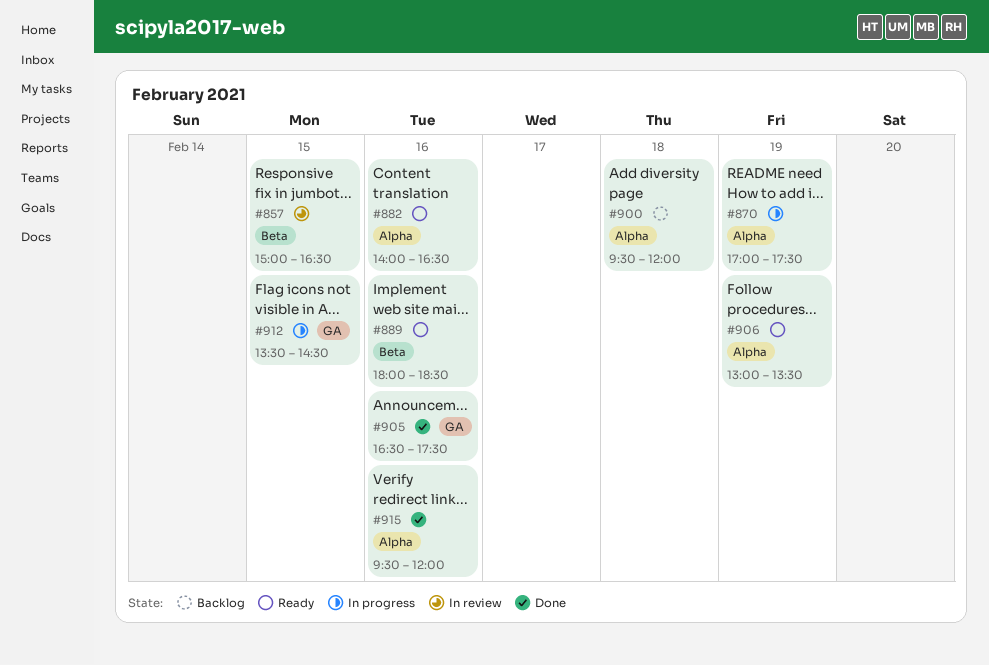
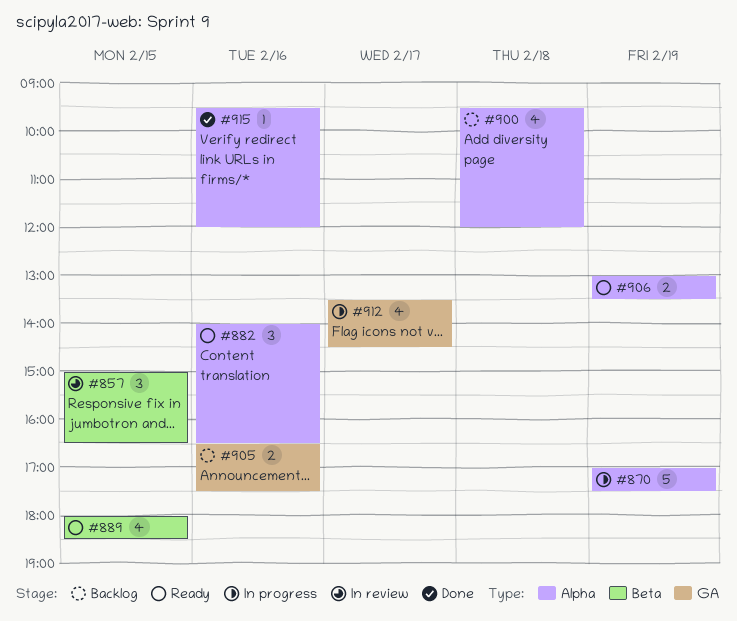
#889, day: Feb 16 -> Feb 15
#905, status: Done -> Backlog
#912, day: Feb 15 -> Feb 17

